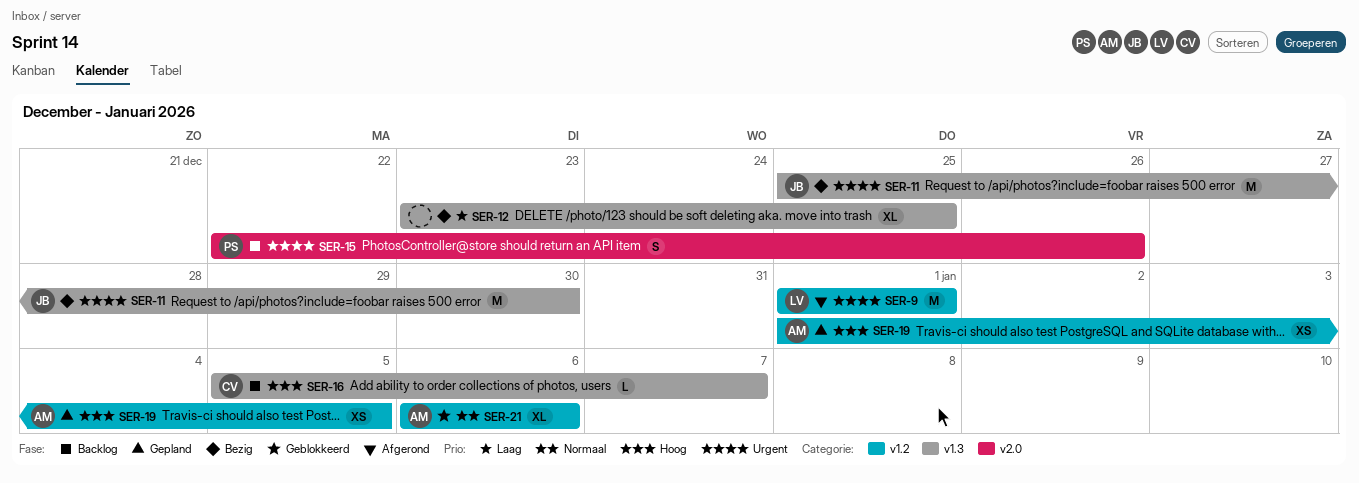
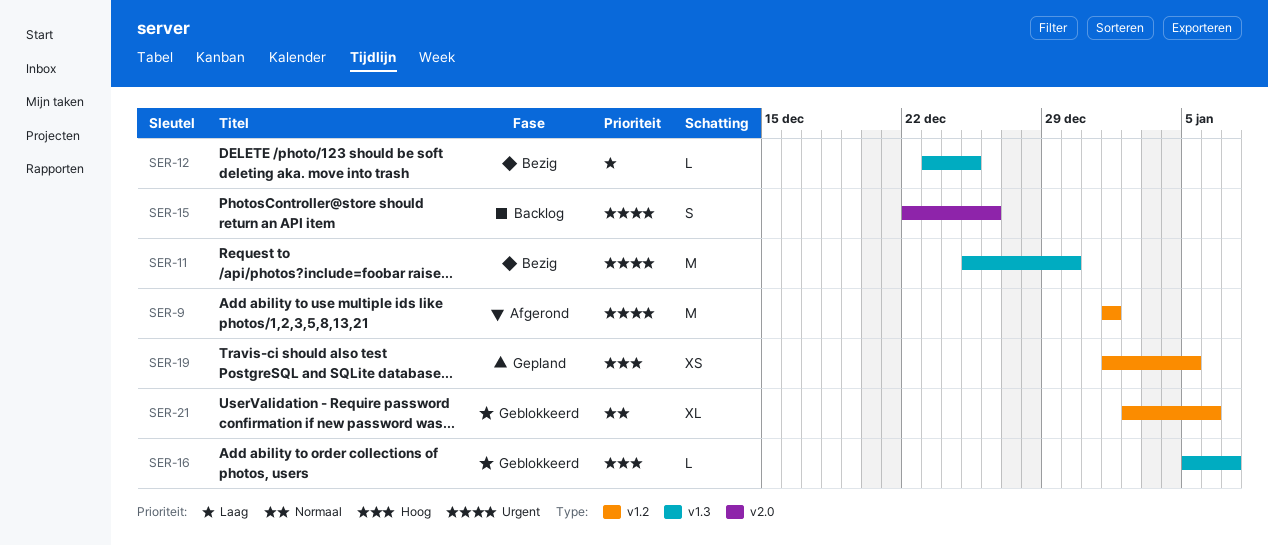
SER-12, estimate: XL -> L
SER-16, status: Backlog -> Geblokkeerd
SER-21, start: Jan 6 -> Jan 2

